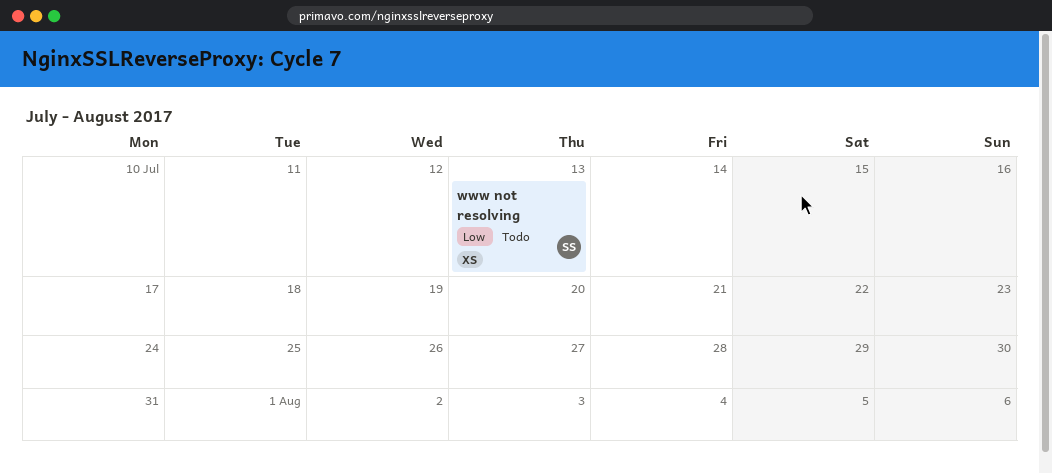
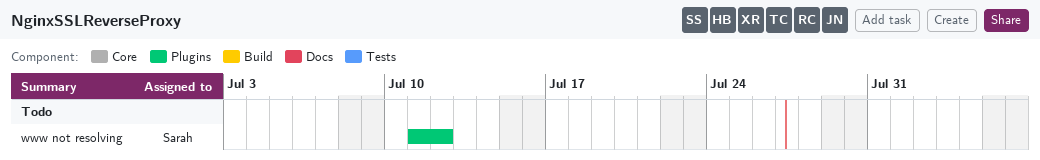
www not resolving, due: Jul 13 -> Jul 12

